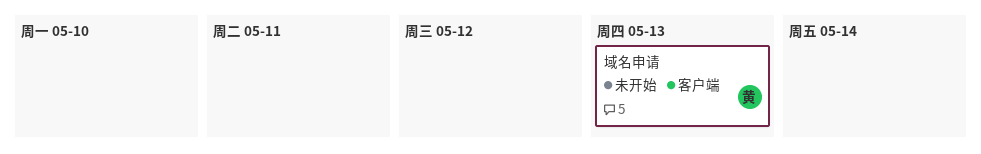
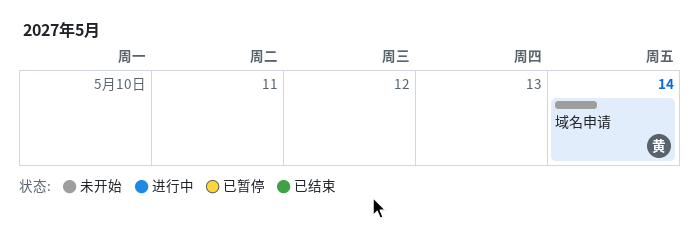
域名申请, due: May 13 -> May 14

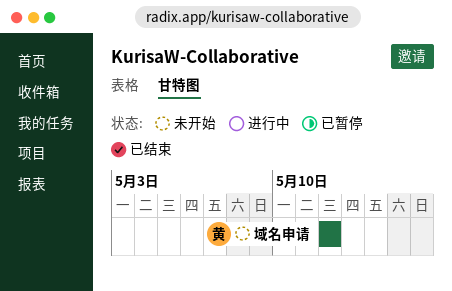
域名申请, due: May 14 -> May 12

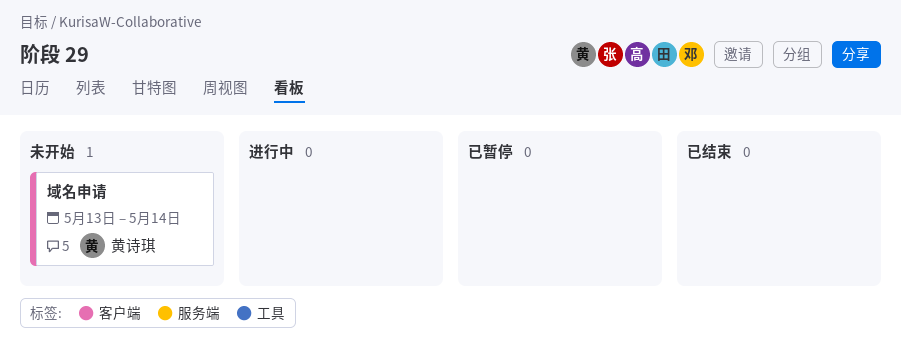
域名申请, start: May 12 -> May 13
域名申请, due: May 12 -> May 14

